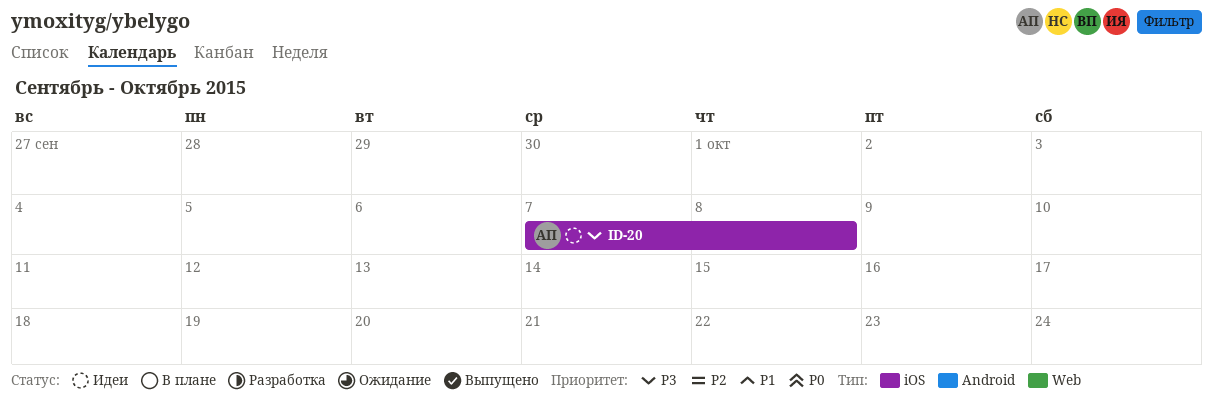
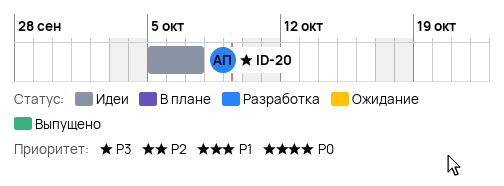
ID-20, start: Oct 7 -> Oct 5
ID-20, due: Oct 8 -> Oct 7

